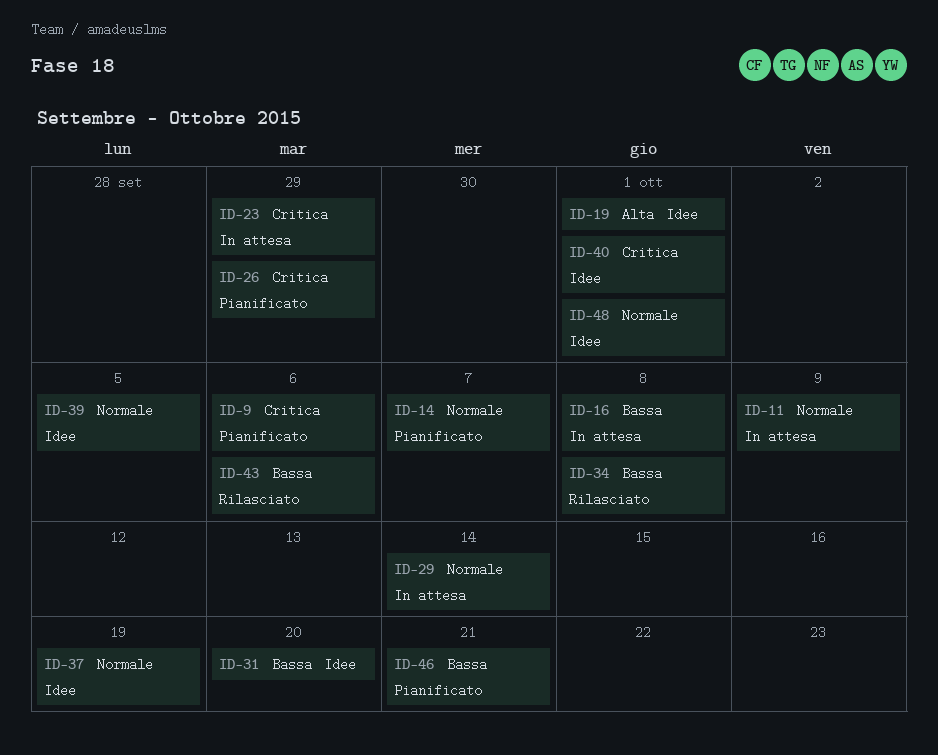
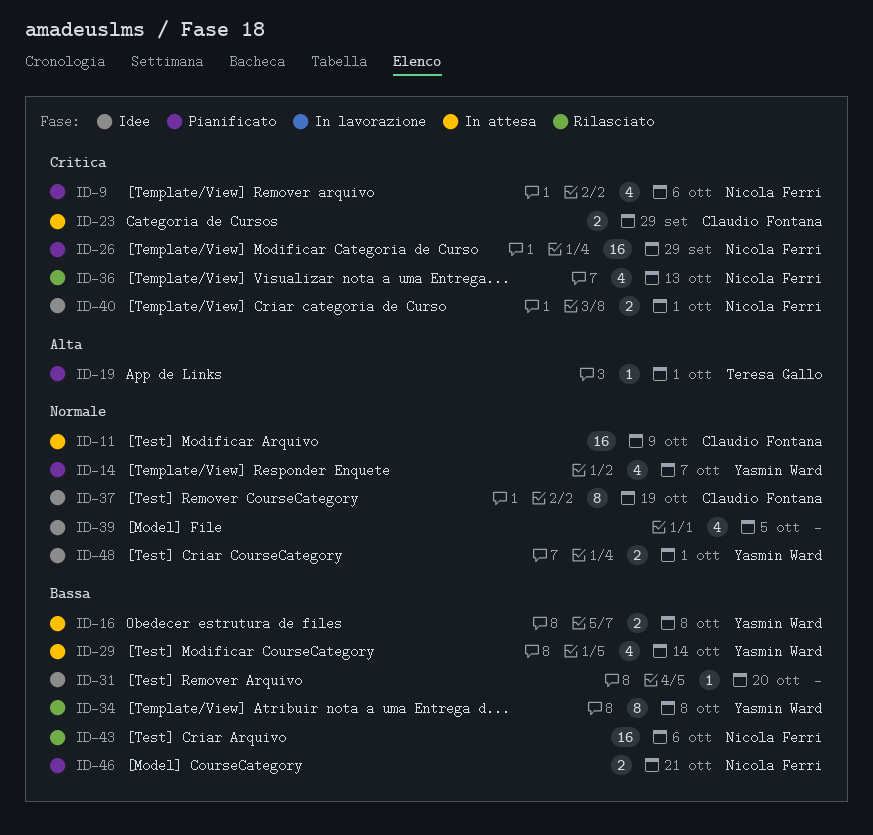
ID-19, status: Idee -> Pianificato
ID-29, priority: Normale -> Bassa
ID-36: none -> present

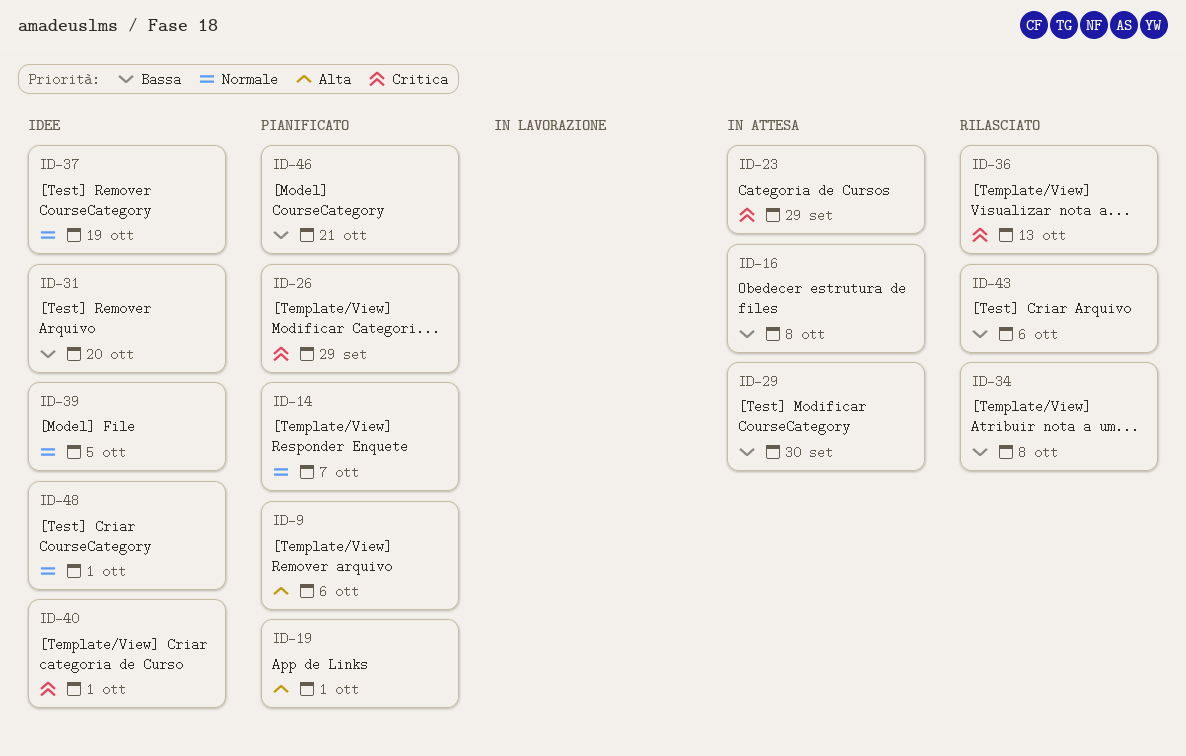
ID-9, priority: Critica -> Alta
ID-11: present -> none
ID-29, due: Oct 14 -> Sep 30

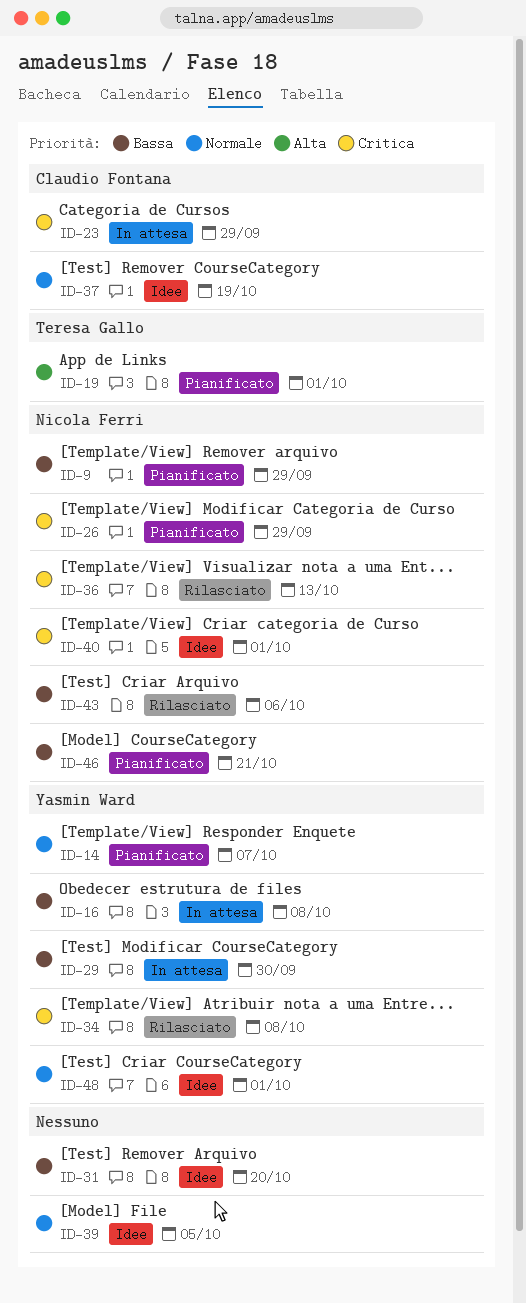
ID-9, priority: Alta -> Bassa
ID-9, due: Oct 6 -> Sep 29
ID-34, priority: Bassa -> Critica

